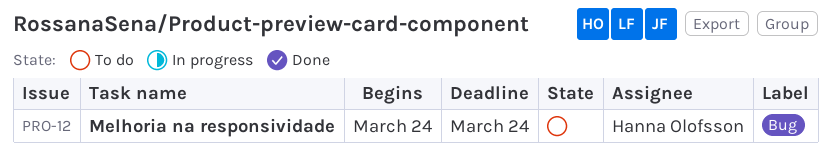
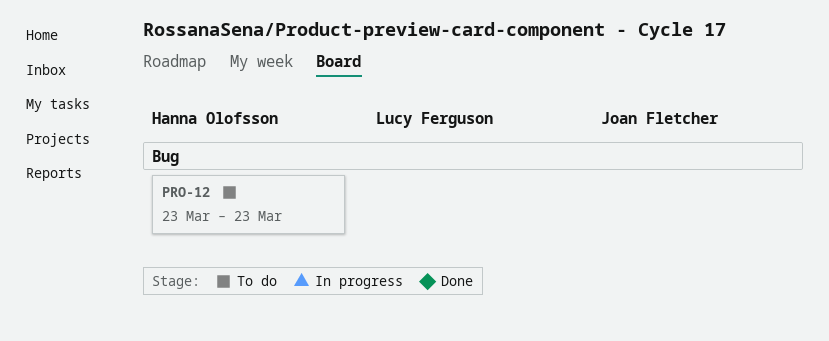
PRO-12, start: Mar 24 -> Mar 23
PRO-12, due: Mar 24 -> Mar 23

